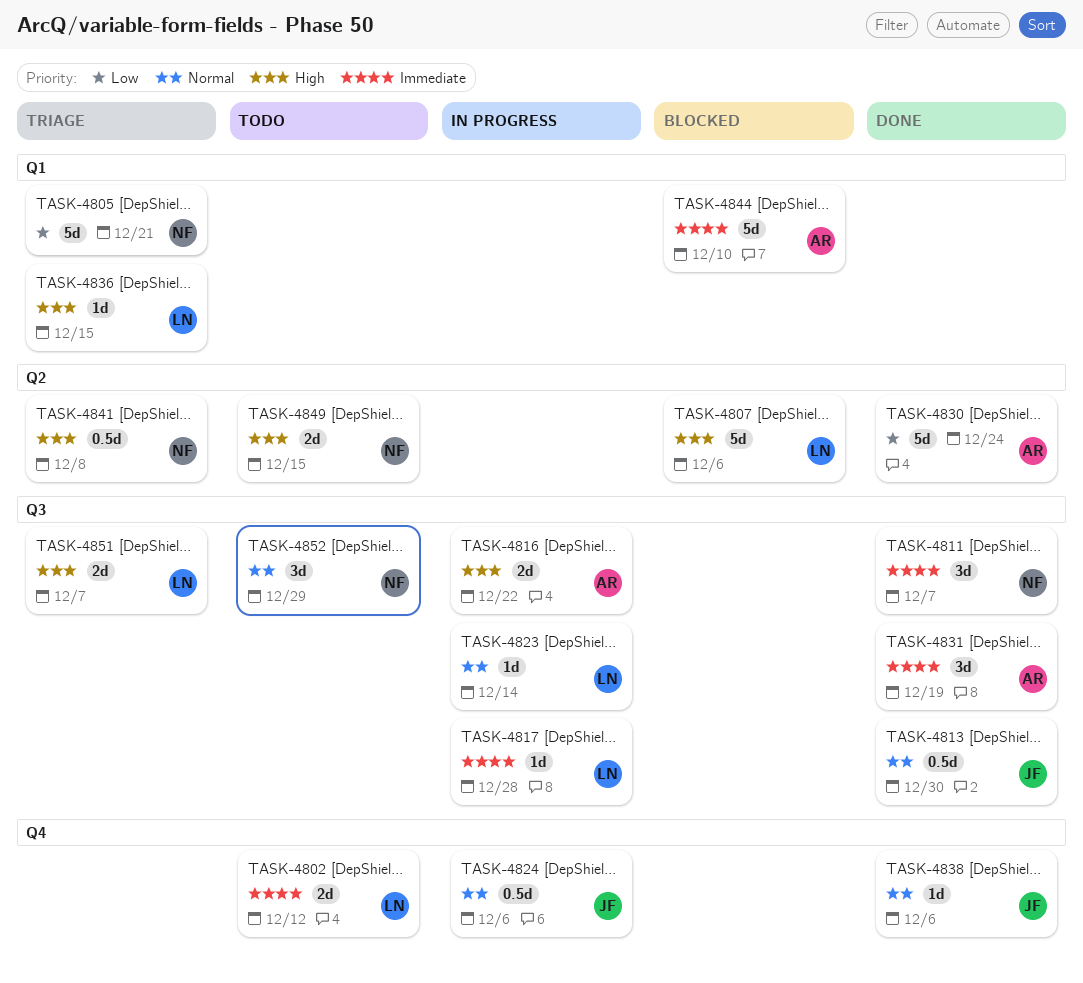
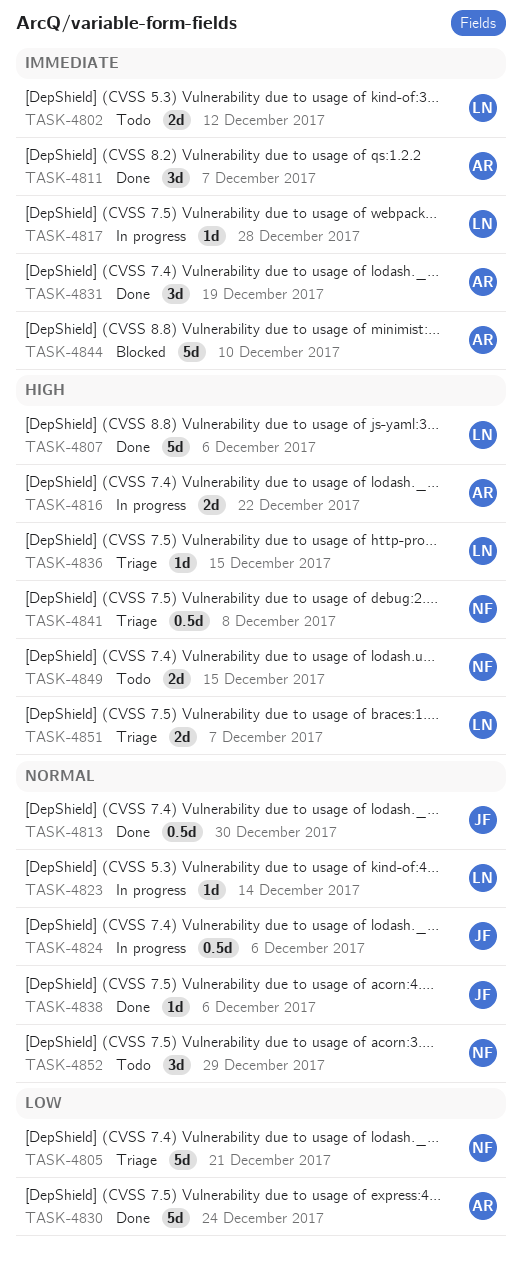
TASK-4807, status: Blocked -> Done
TASK-4811, owner: NF -> AR

